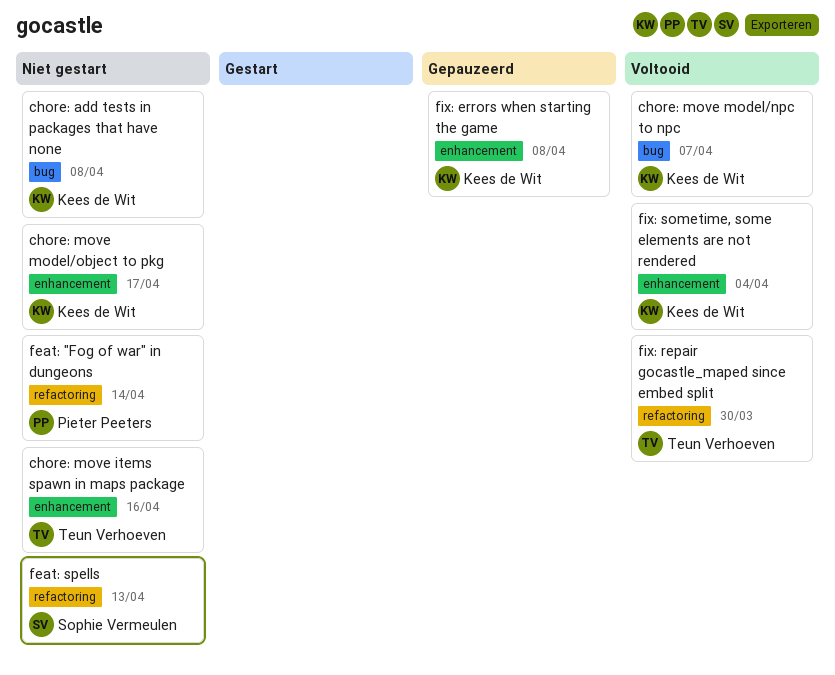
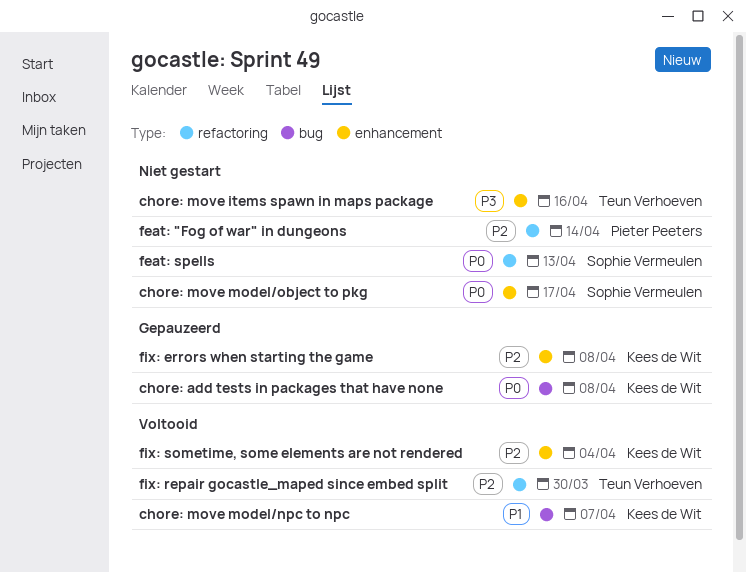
chore: add tests in packages that have none, status: Niet gestart -> Gepauzeerd
chore: move model/object to pkg, owner: Kees de Wit -> Sophie Vermeulen

